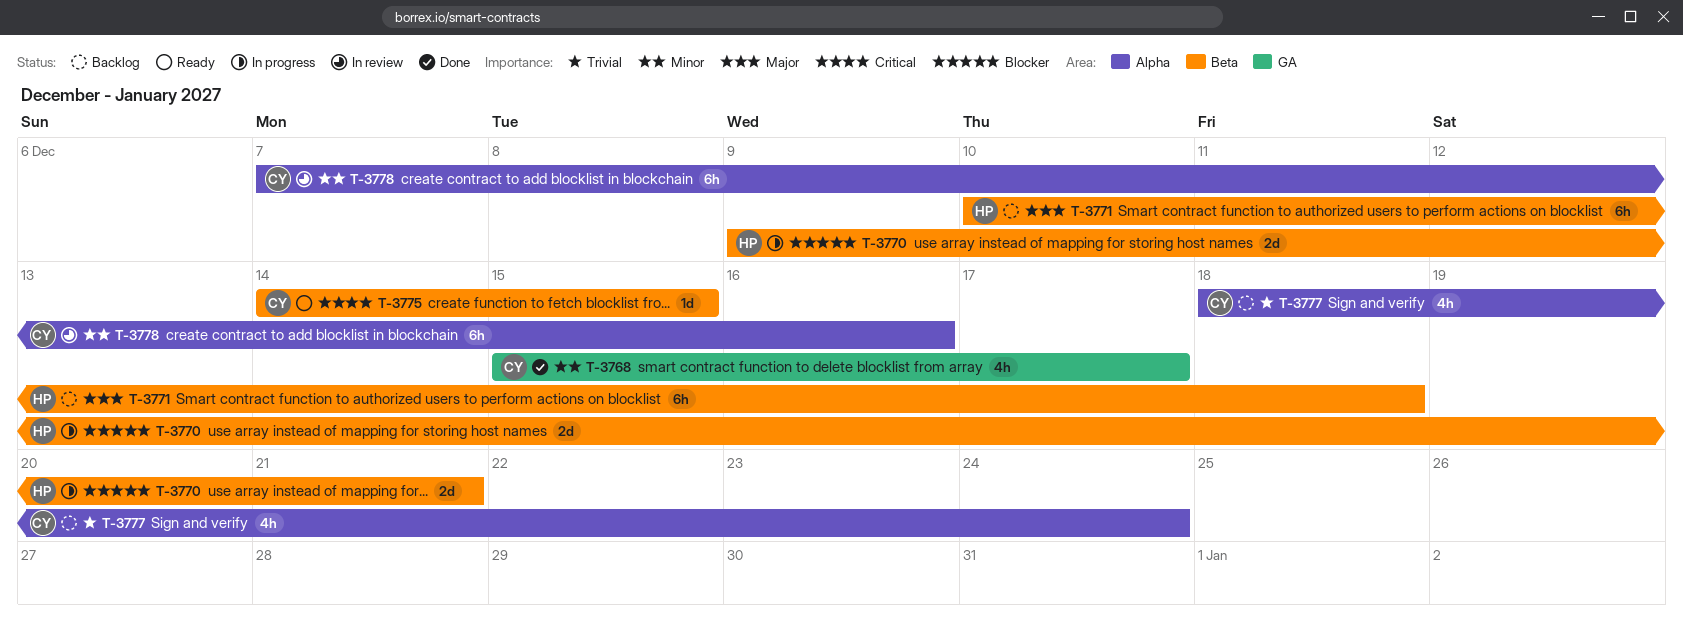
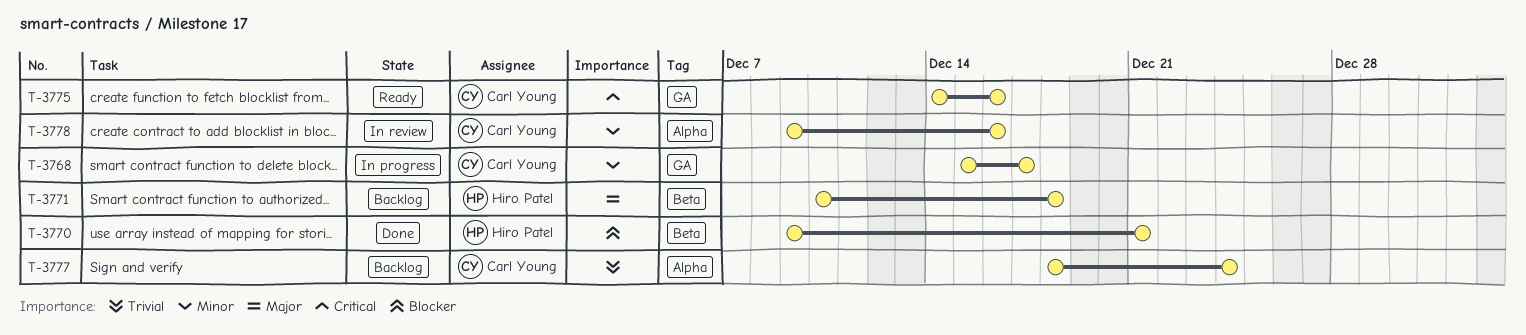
T-3768, status: Done -> In progress
T-3770, status: In progress -> Done
T-3775, label: Beta -> GA
T-3775, due: Dec 15 -> Dec 16
T-3778, start: Dec 7 -> Dec 9

